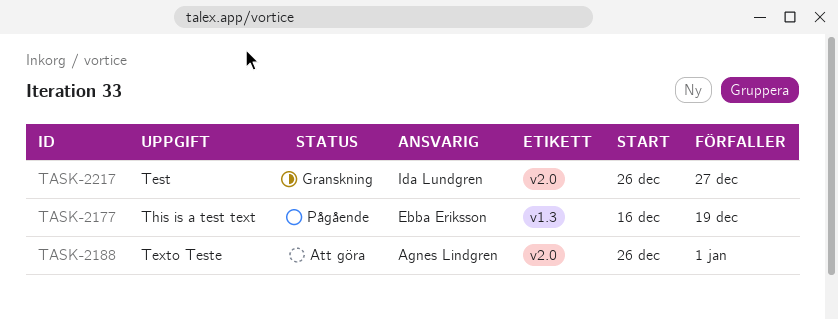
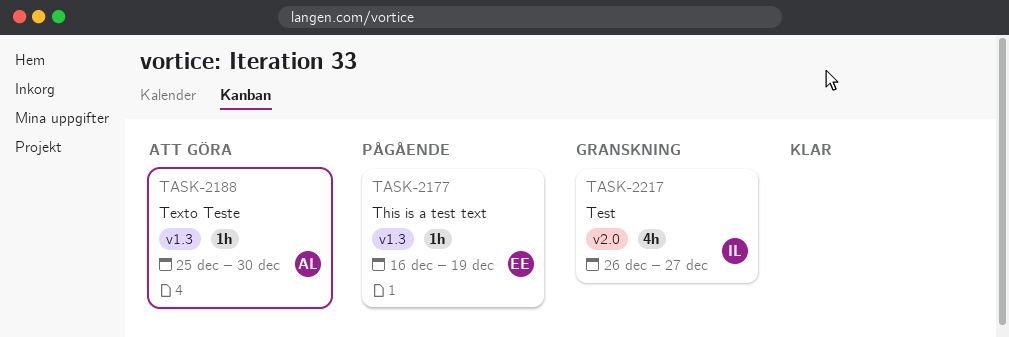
TASK-2188, label: v2.0 -> v1.3
TASK-2188, start: Dec 26 -> Dec 25
TASK-2188, due: Jan 1 -> Dec 30

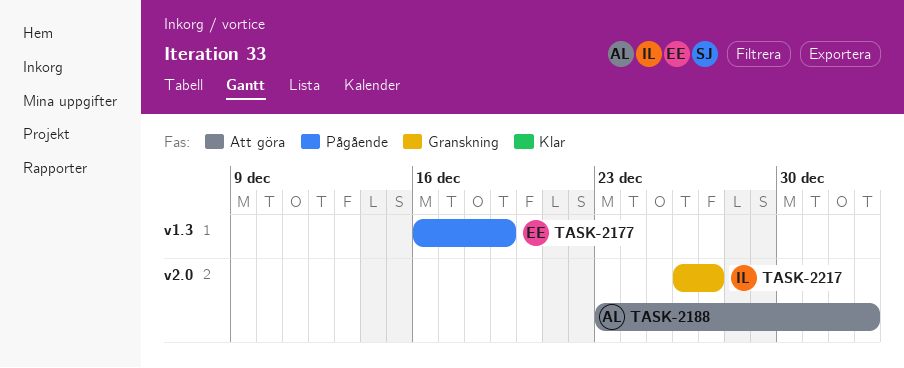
TASK-2188, label: v1.3 -> v2.0
TASK-2188, start: Dec 25 -> Dec 23
TASK-2188, due: Dec 30 -> Jan 2

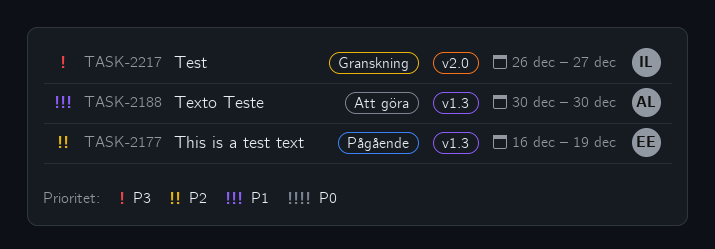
TASK-2188, label: v2.0 -> v1.3
TASK-2188, start: Dec 23 -> Dec 30
TASK-2188, due: Jan 2 -> Dec 30

